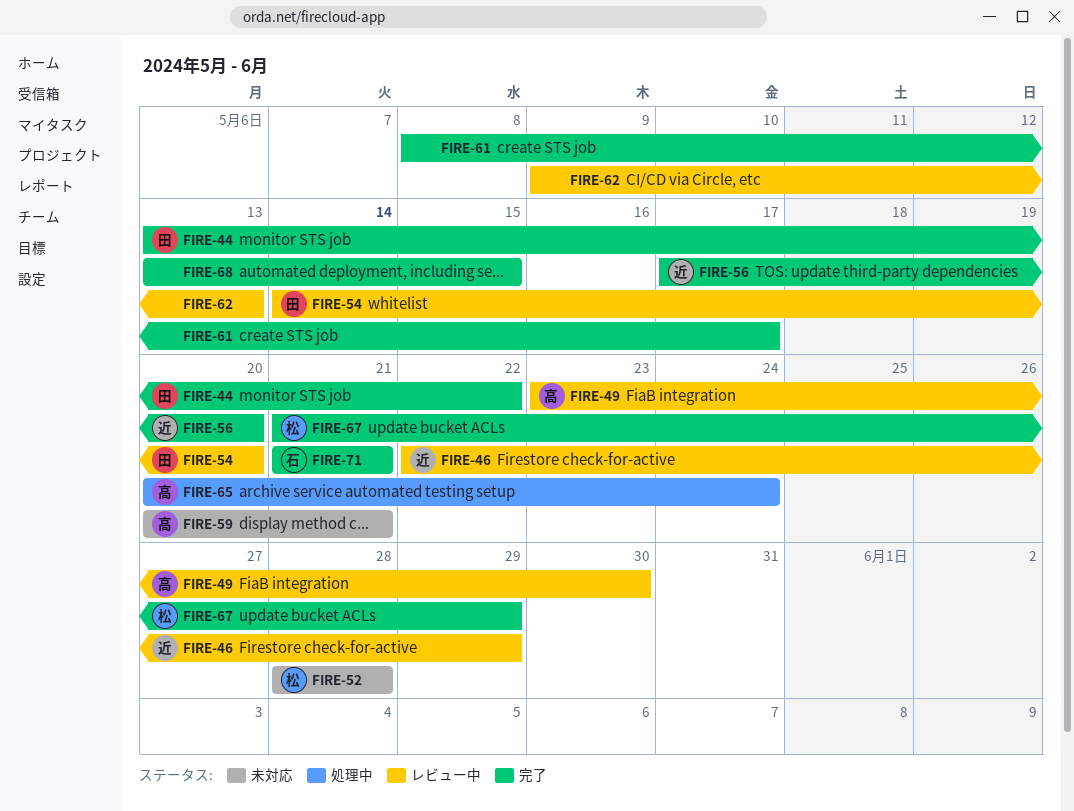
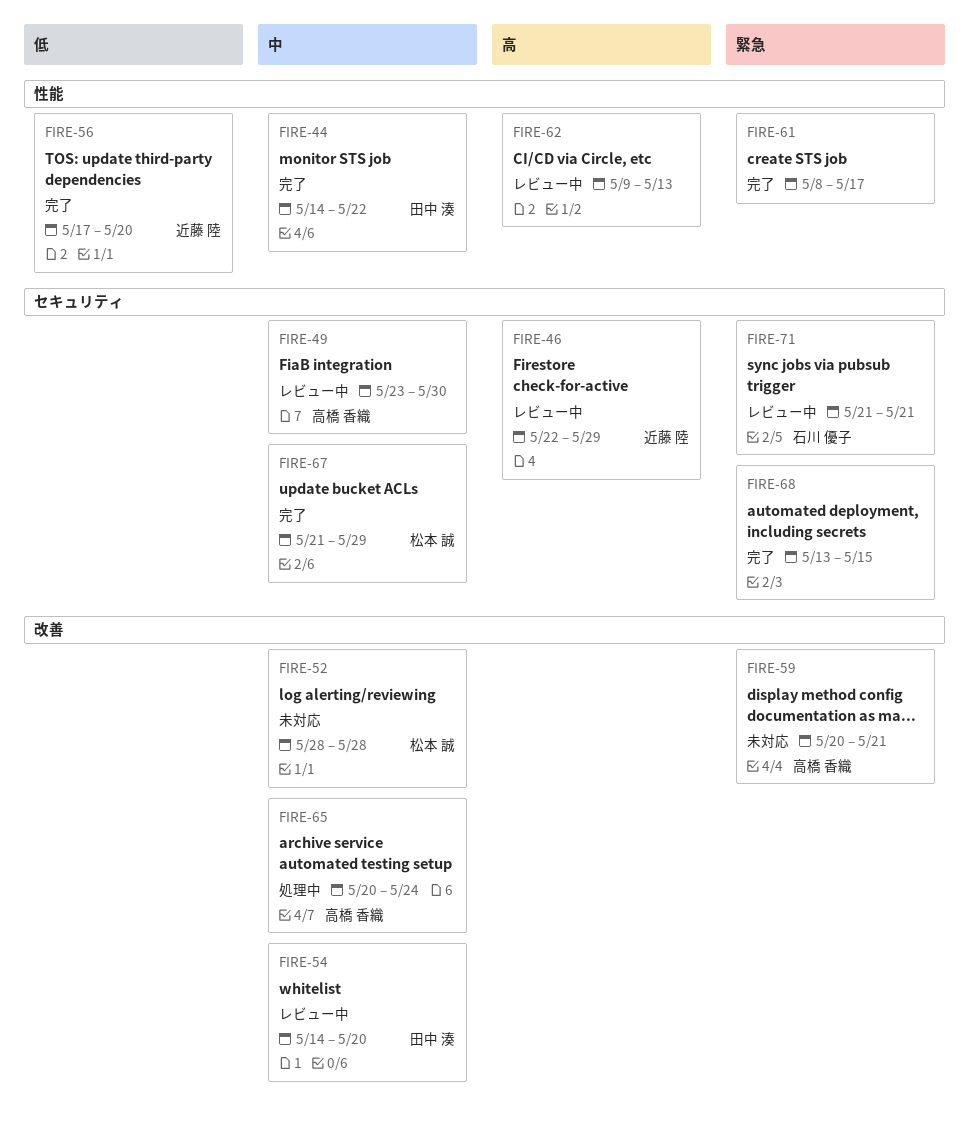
FIRE-44, start: May 13 -> May 14
FIRE-71, status: 完了 -> レビュー中

